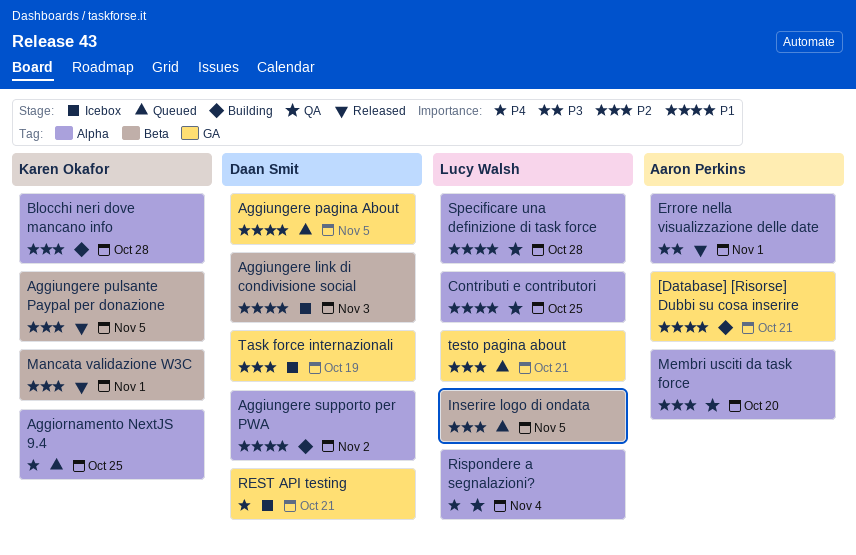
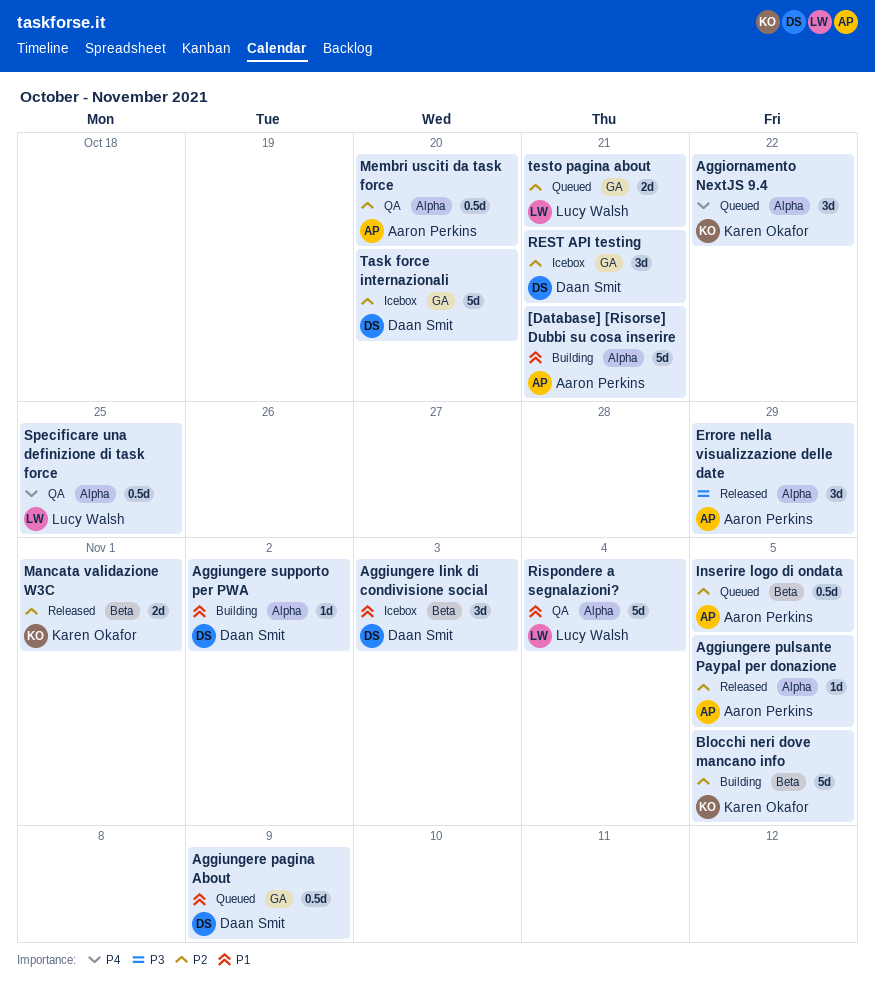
[Database] [Risorse] Dubbi su cosa inserire, label: GA -> Alpha
Aggiornamento NextJS 9.4, due: Oct 25 -> Oct 22
Aggiungere pagina About, due: Nov 5 -> Nov 9
Aggiungere pulsante Paypal per donazione, owner: Karen Okafor -> Aaron Perkins
Aggiungere pulsante Paypal per donazione, label: Beta -> Alpha
Blocchi neri dove mancano info, label: Alpha -> Beta
Blocchi neri dove mancano info, due: Oct 28 -> Nov 5
Contributi e contributori: present -> none
Errore nella visualizzazione delle date, due: Nov 1 -> Oct 29
Inserire logo di ondata, owner: Lucy Walsh -> Aaron Perkins
REST API testing, priority: P4 -> P2
Rispondere a segnalazioni?, priority: P4 -> P1
Specificare una definizione di task force, priority: P1 -> P4
Specificare una definizione di task force, due: Oct 28 -> Oct 25
Task force internazionali, due: Oct 19 -> Oct 20

